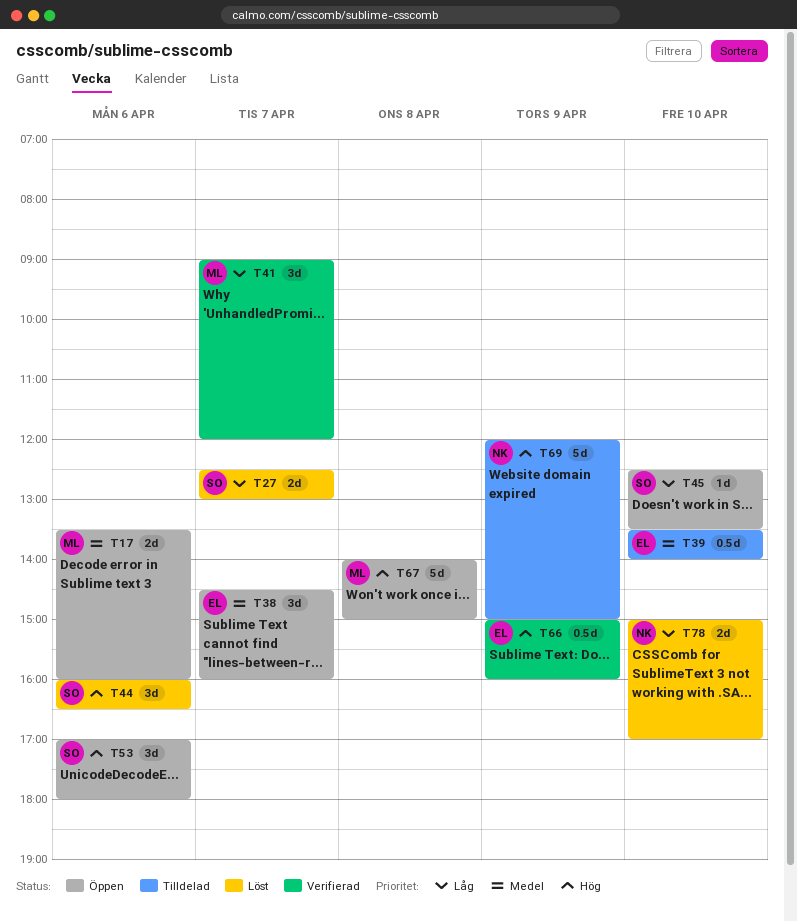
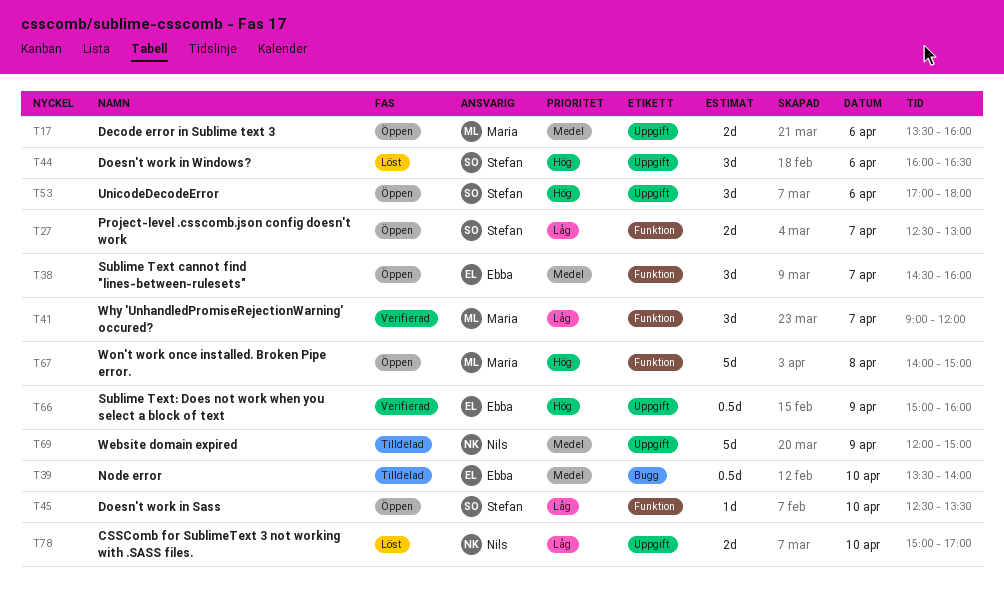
T27, status: Löst -> Öppen
T69, priority: Hög -> Medel

